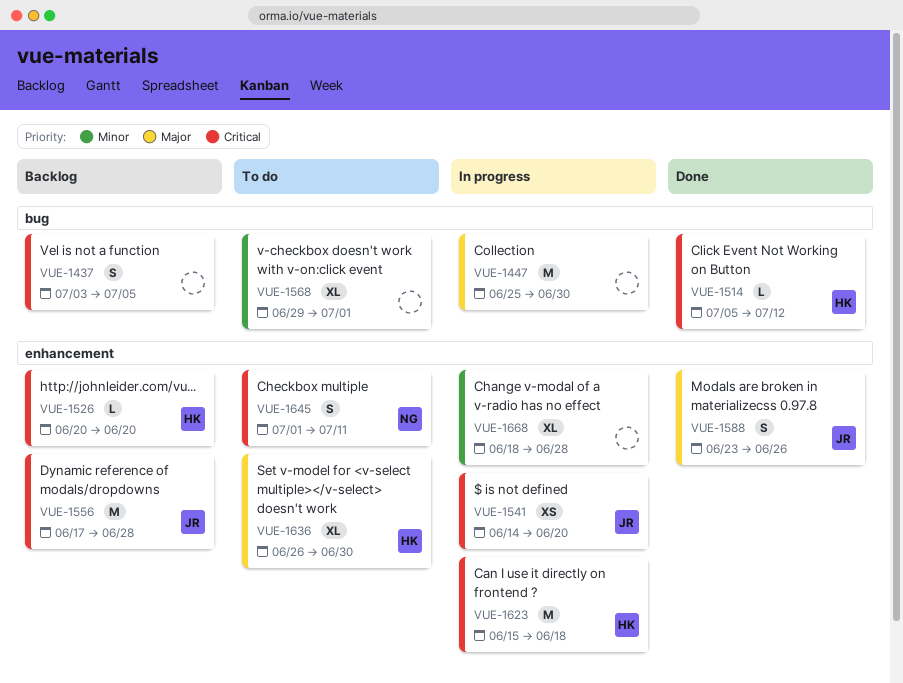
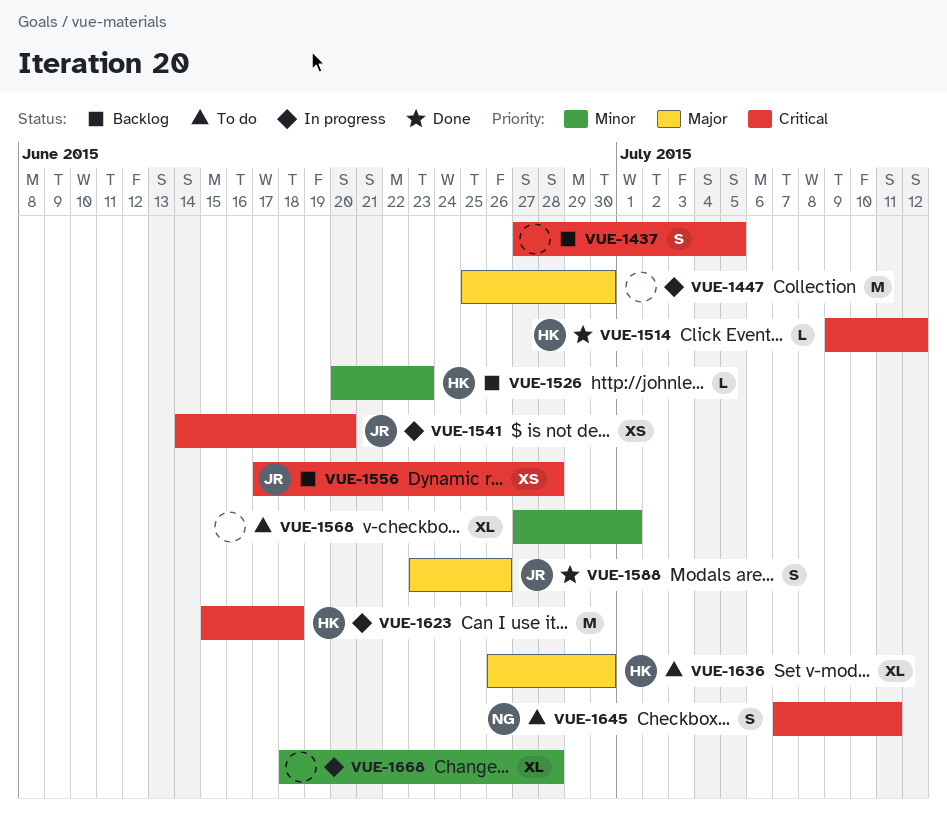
VUE-1437, start: Jul 3 -> Jun 27
VUE-1514, start: Jul 5 -> Jul 9
VUE-1526, priority: Critical -> Minor
VUE-1526, due: Jun 20 -> Jun 23
VUE-1556, estimate: M -> XS
VUE-1568, start: Jun 29 -> Jun 27
VUE-1645, start: Jul 1 -> Jul 7

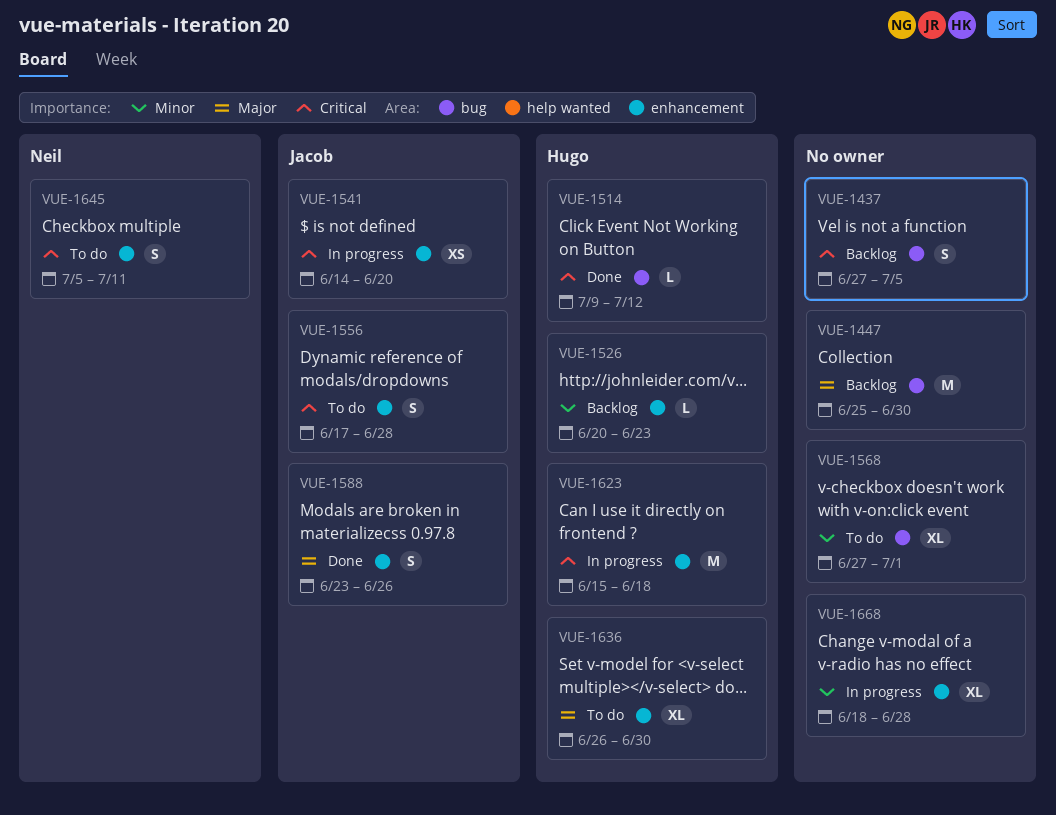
VUE-1447, status: In progress -> Backlog
VUE-1556, status: Backlog -> To do
VUE-1556, estimate: XS -> S
VUE-1645, start: Jul 7 -> Jul 5

